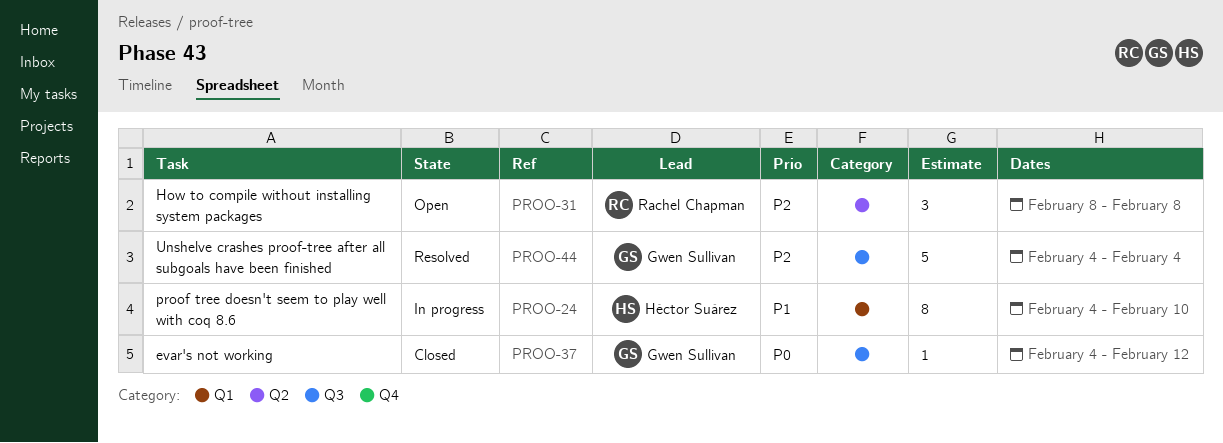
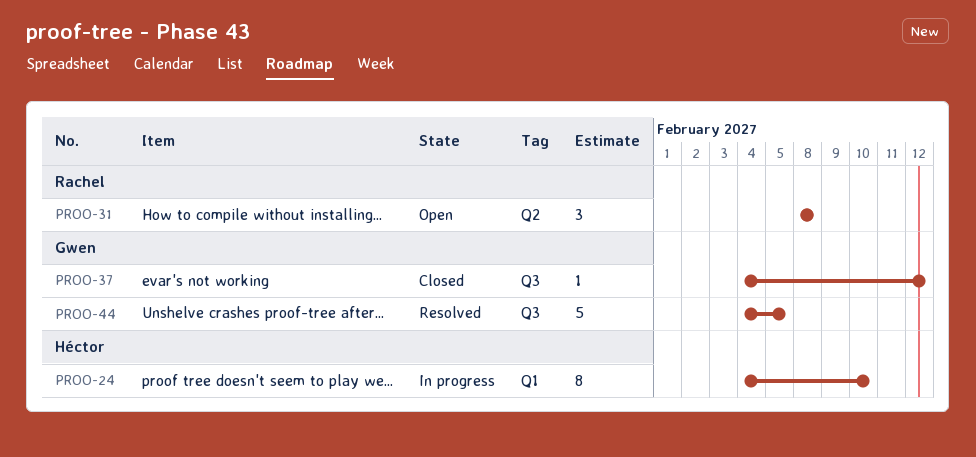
PROO-44, due: Feb 4 -> Feb 5

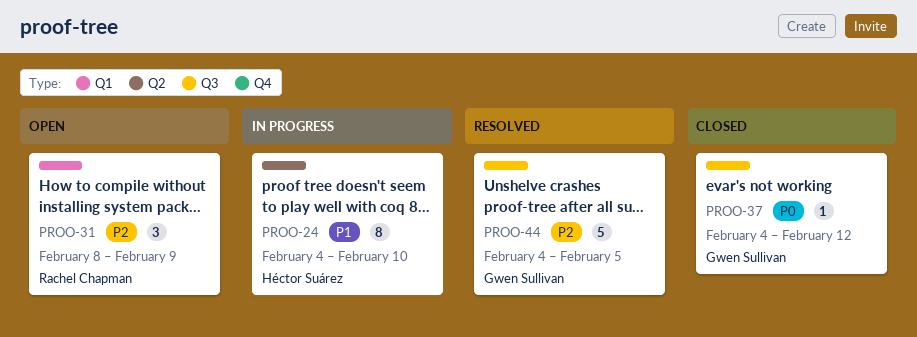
PROO-24, label: Q1 -> Q2
PROO-31, label: Q2 -> Q1
PROO-31, due: Feb 8 -> Feb 9

